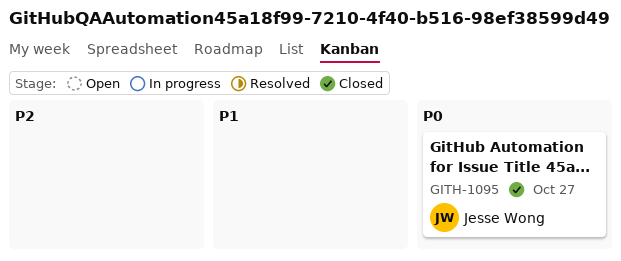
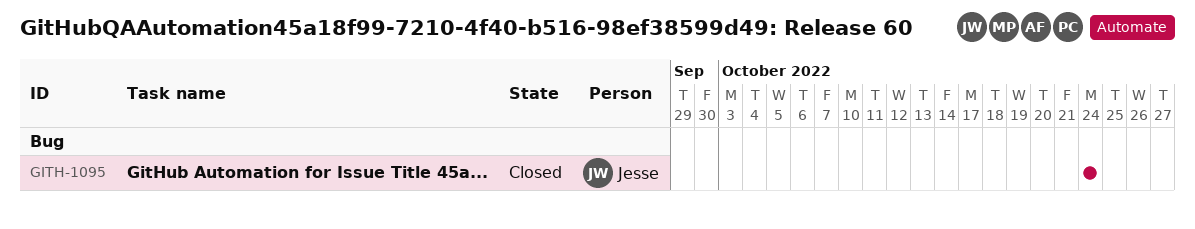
GITH-1095, due: Oct 27 -> Oct 24

